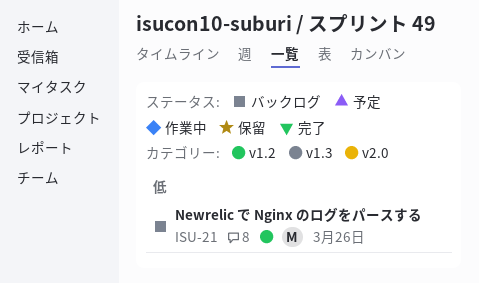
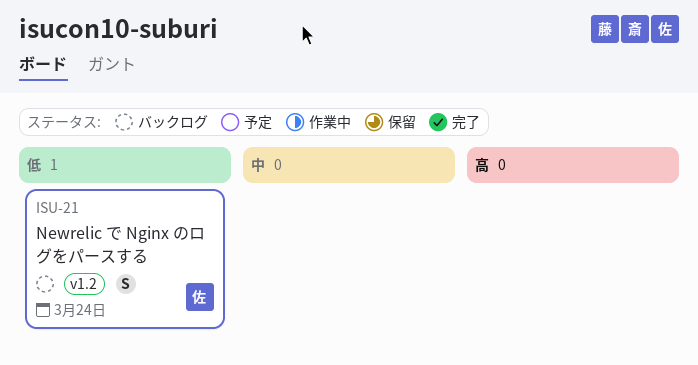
ISU-21, estimate: M -> S
ISU-21, due: Mar 26 -> Mar 24

